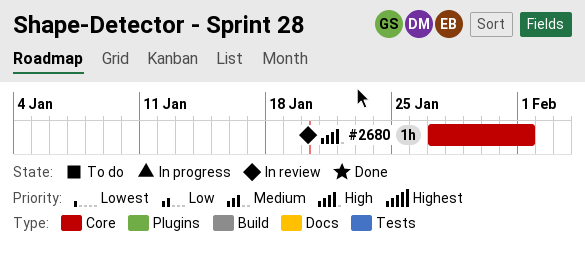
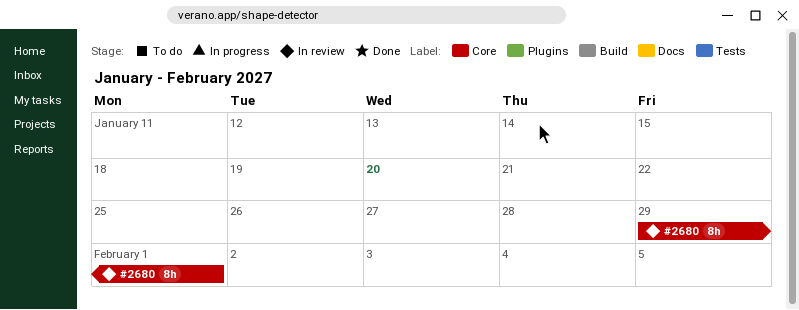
#2680, estimate: 1h -> 8h
#2680, start: Jan 27 -> Jan 29

